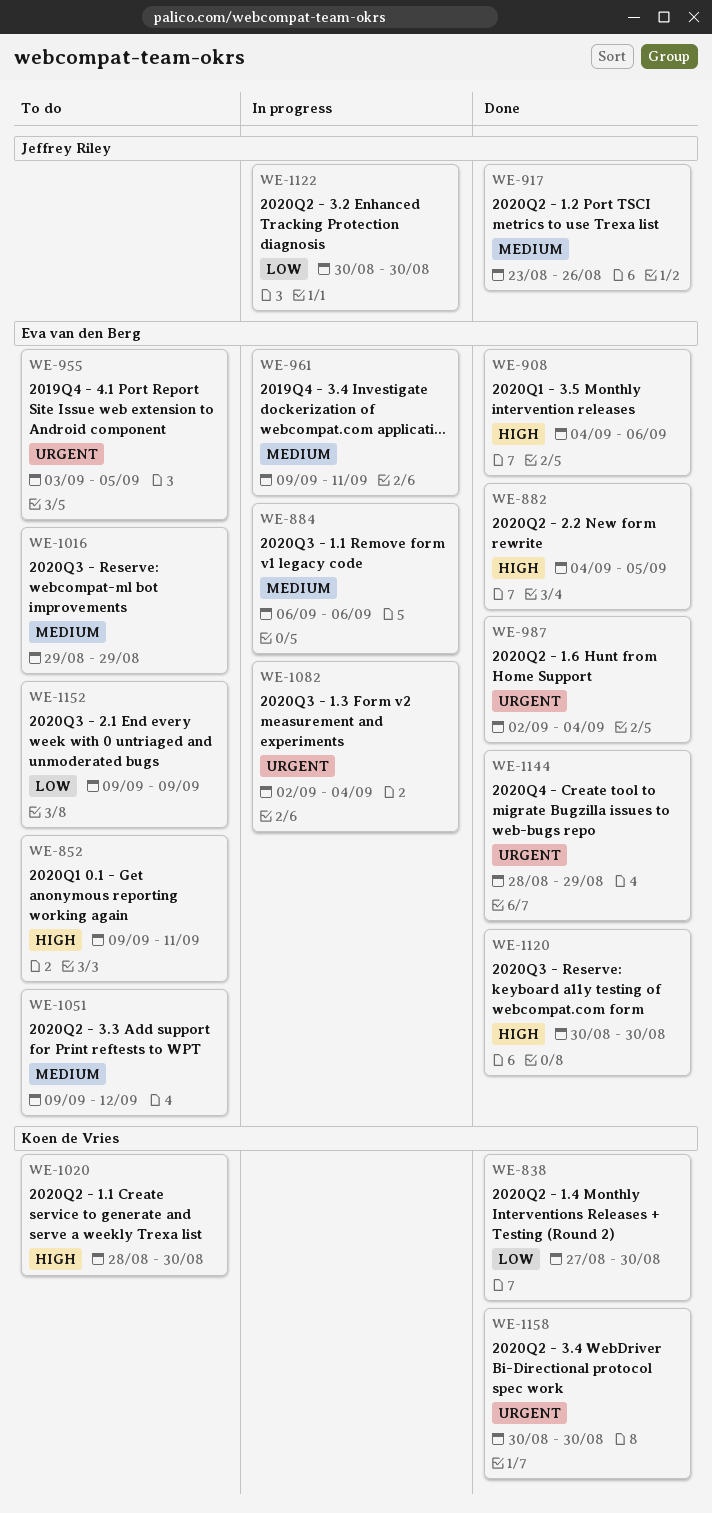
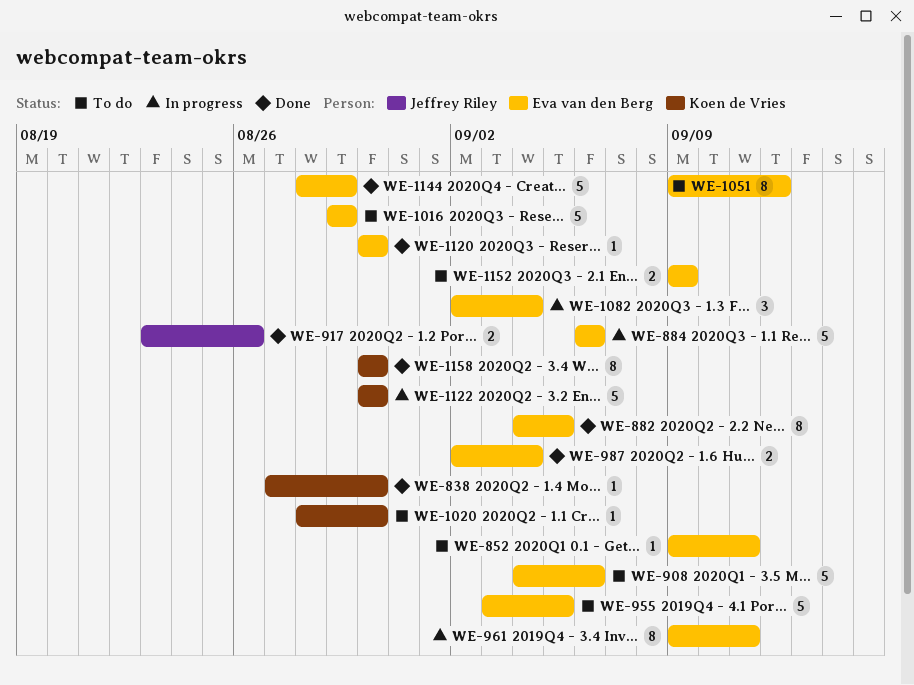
WE-908, status: Done -> To do
WE-1122, owner: Jeffrey Riley -> Koen de Vries

